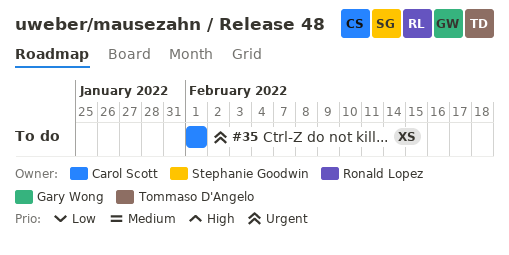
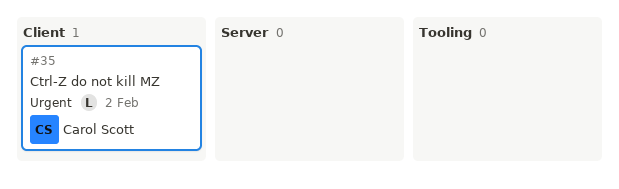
#35, estimate: XS -> L
#35, due: Feb 1 -> Feb 2

